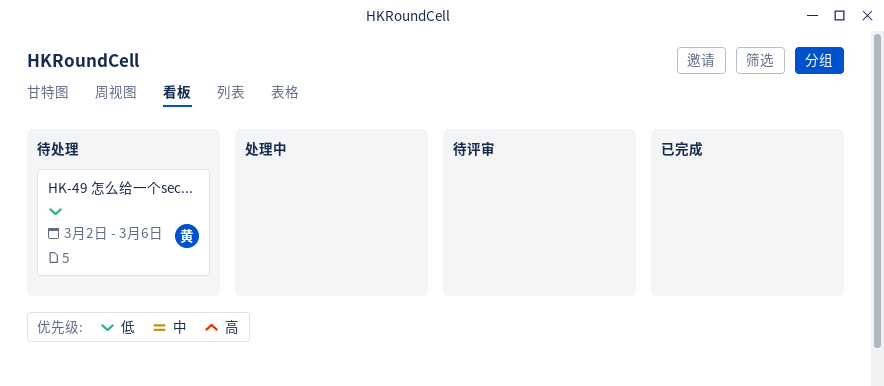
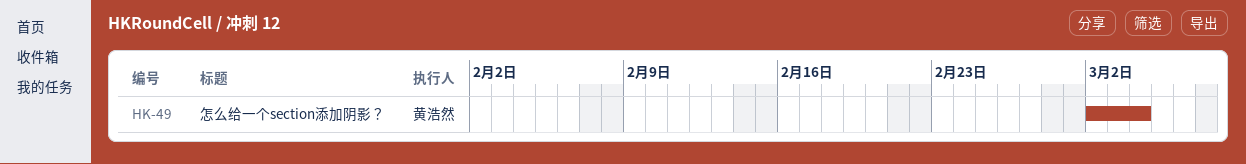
HK-49, due: Mar 6 -> Mar 4

